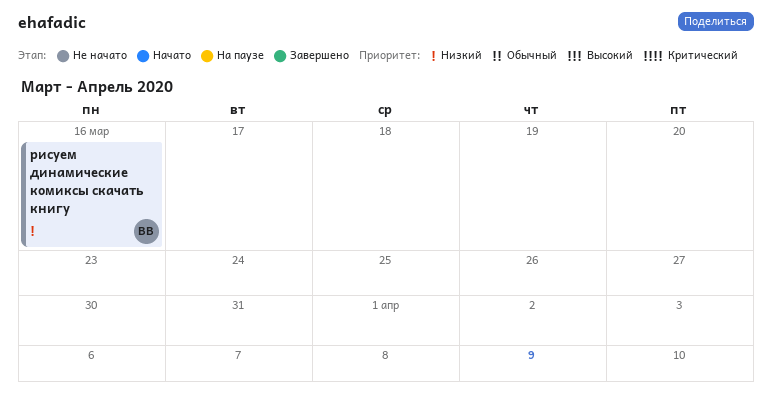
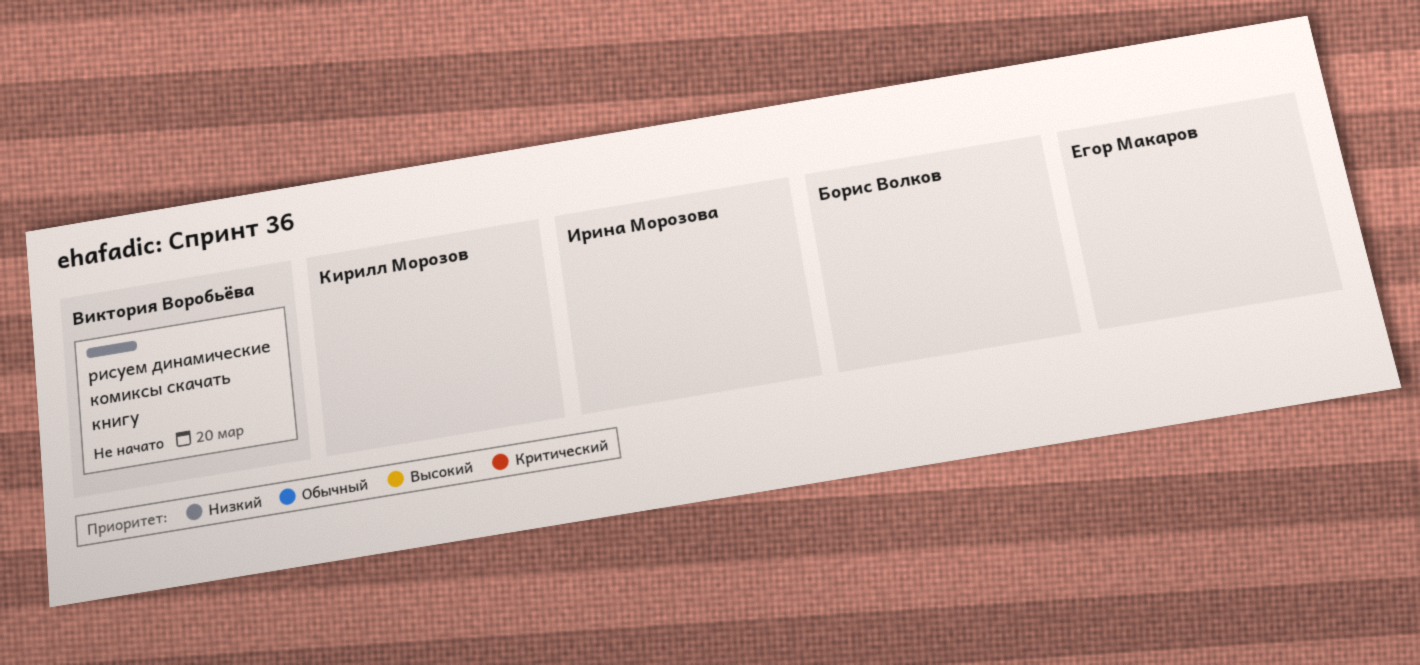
рисуем динамические комиксы скачать книгу, due: Mar 16 -> Mar 20

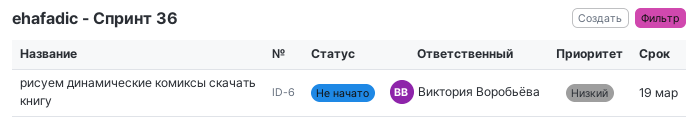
рисуем динамические комиксы скачать книгу, due: Mar 20 -> Mar 19

